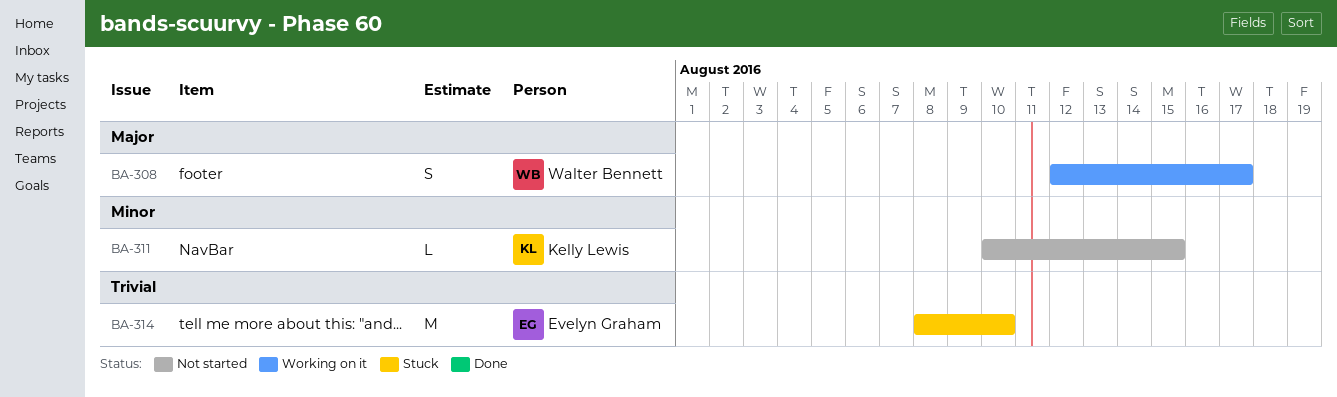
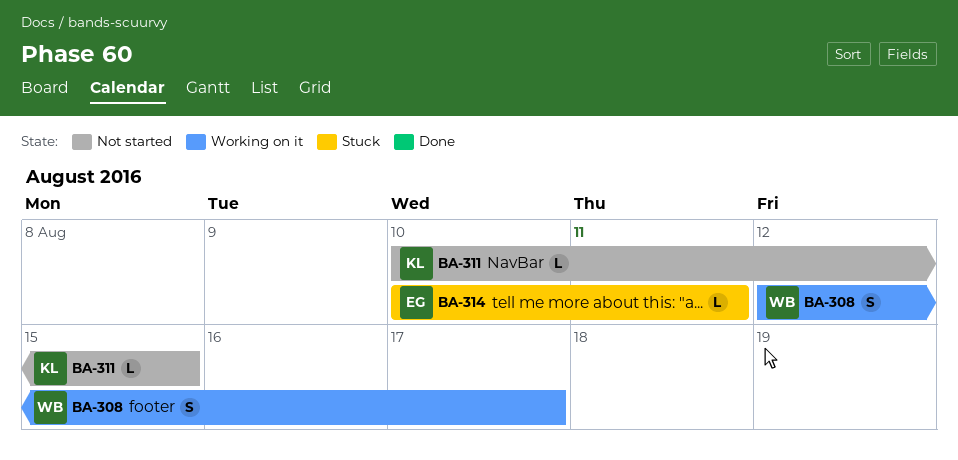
BA-314, estimate: M -> L
BA-314, start: Aug 8 -> Aug 10
BA-314, due: Aug 10 -> Aug 11

